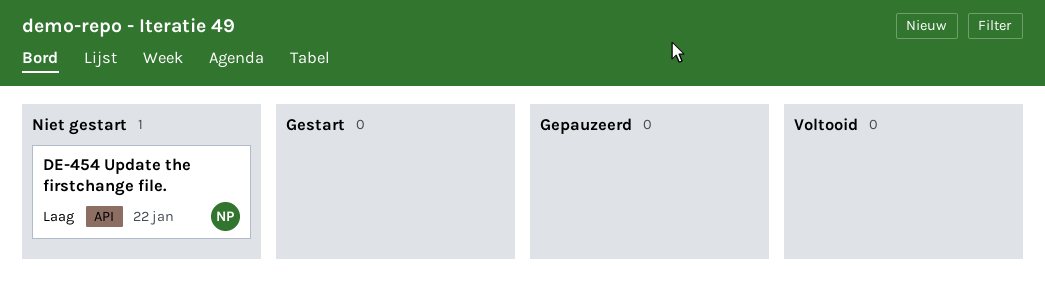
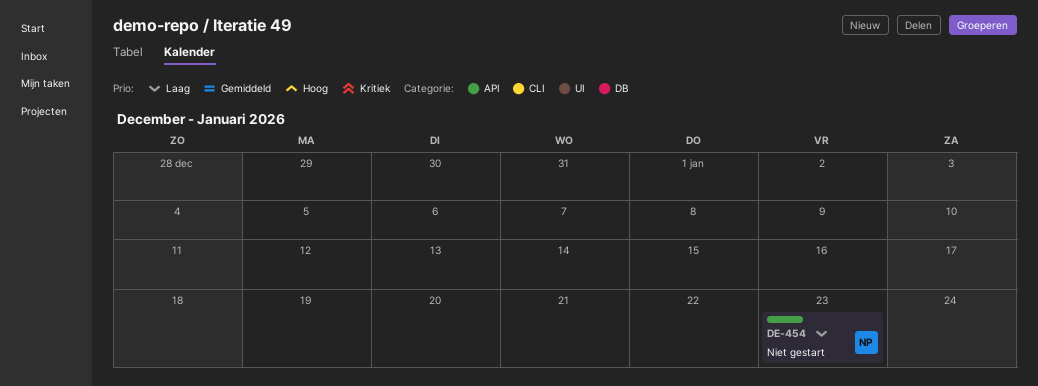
DE-454, due: Jan 22 -> Jan 23

